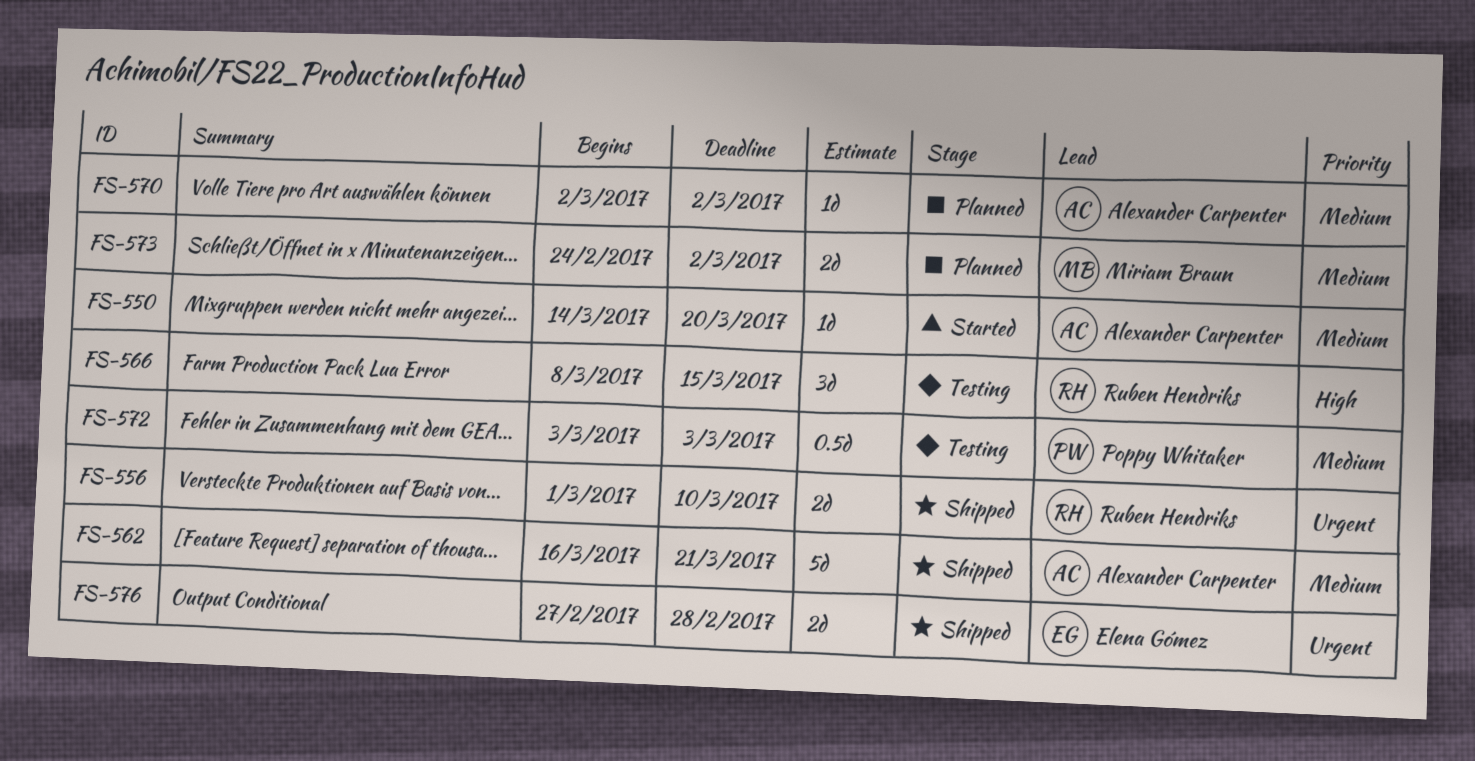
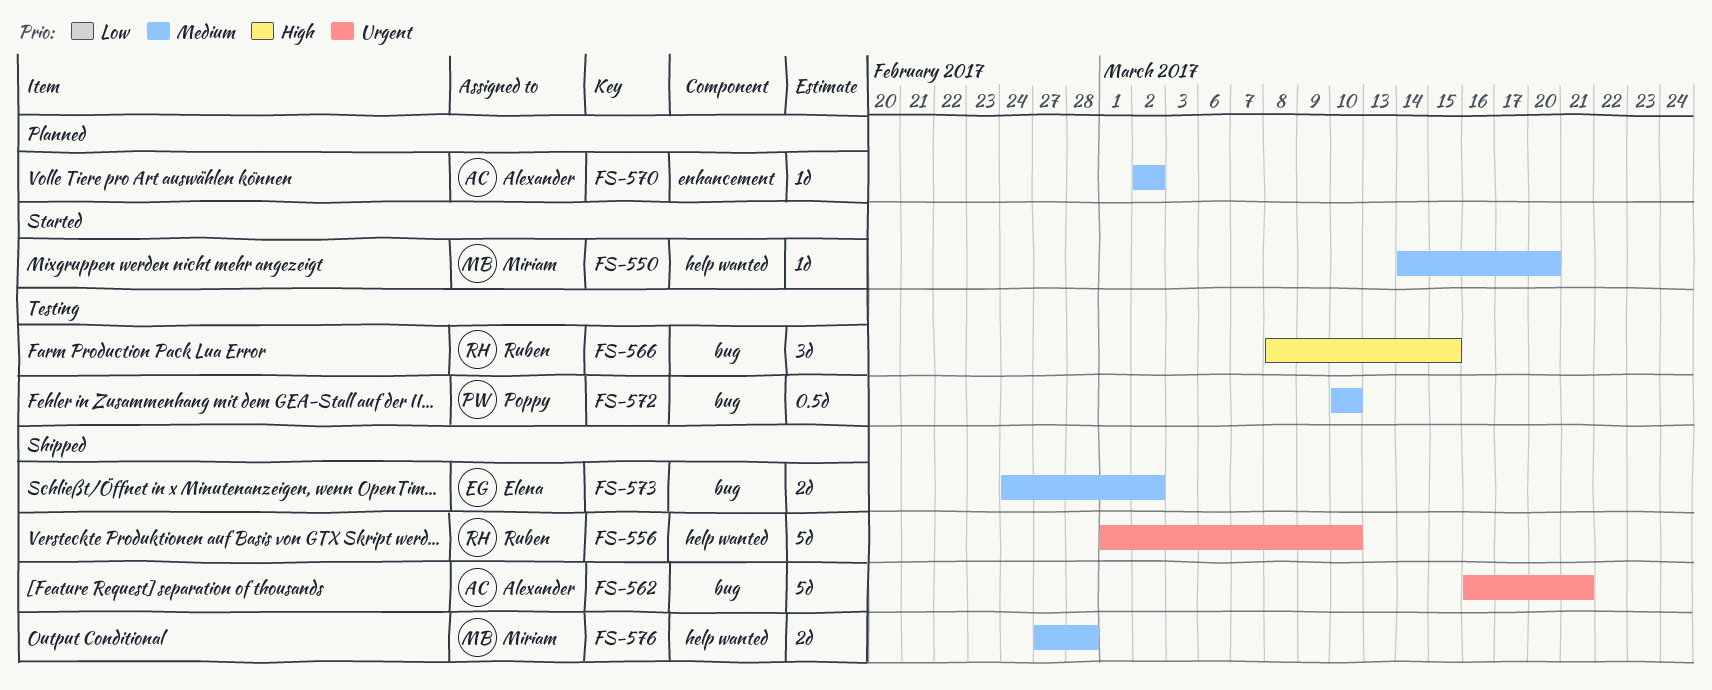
FS-550, owner: Alexander Carpenter -> Miriam Braun
FS-556, estimate: 2d -> 5d
FS-562, priority: Medium -> Urgent
FS-572, start: Mar 3 -> Mar 10
FS-572, due: Mar 3 -> Mar 10
FS-573, status: Planned -> Shipped
FS-573, owner: Miriam Braun -> Elena Gómez
FS-576, owner: Elena Gómez -> Miriam Braun
FS-576, priority: Urgent -> Medium

